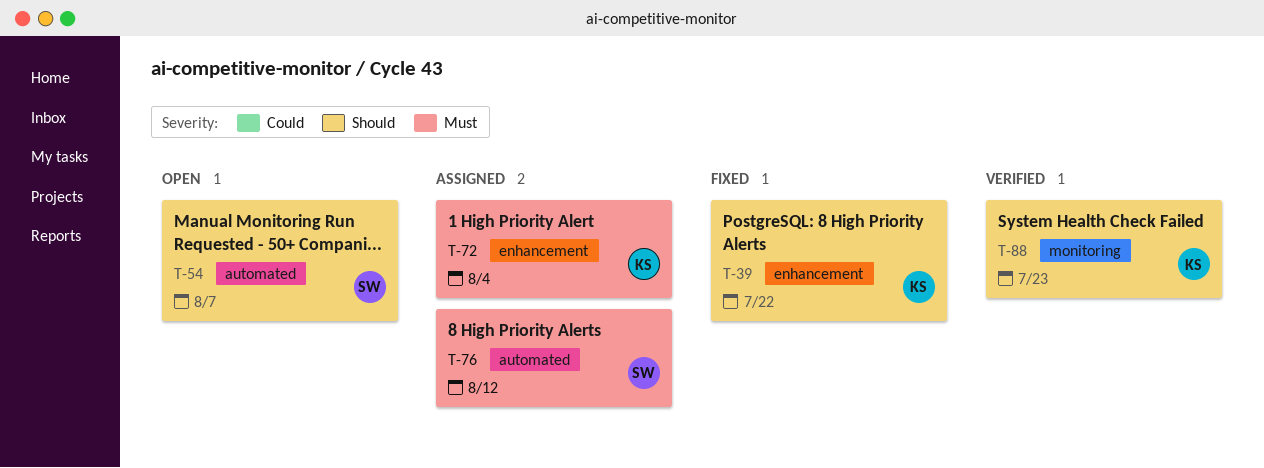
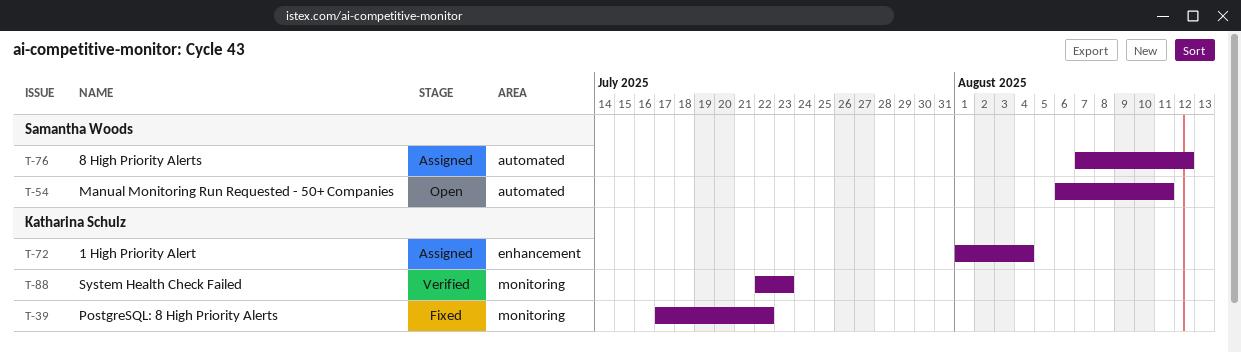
T-39, label: enhancement -> monitoring
T-54, due: Aug 7 -> Aug 11

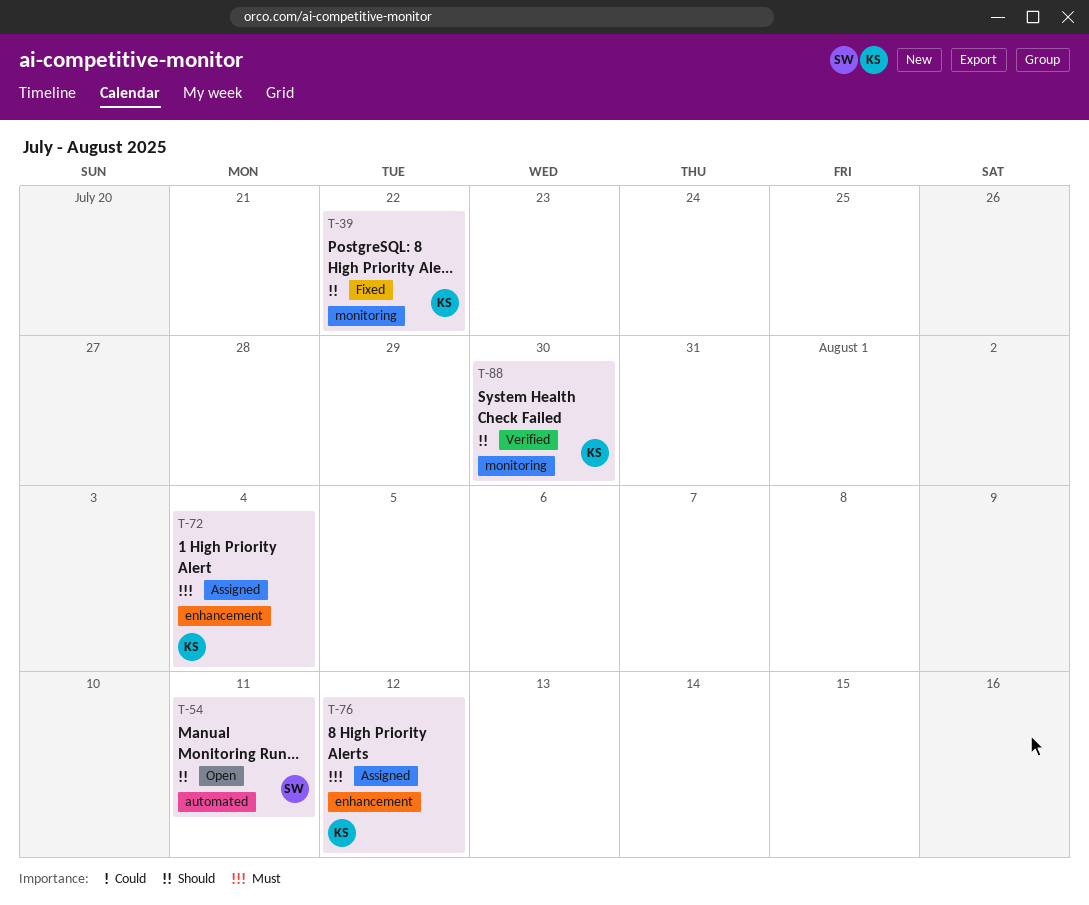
T-76, owner: Samantha Woods -> Katharina Schulz
T-76, label: automated -> enhancement
T-88, due: Jul 23 -> Jul 30

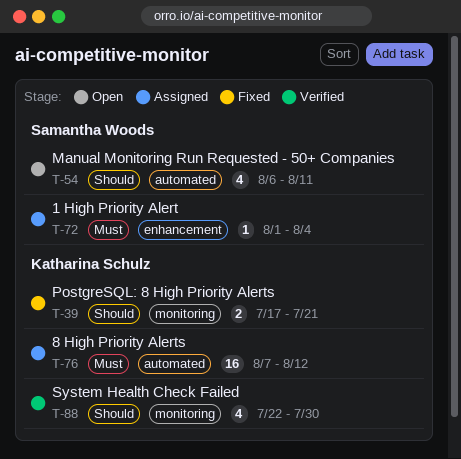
T-39, due: Jul 22 -> Jul 21
T-72, owner: Katharina Schulz -> Samantha Woods
T-76, label: enhancement -> automated

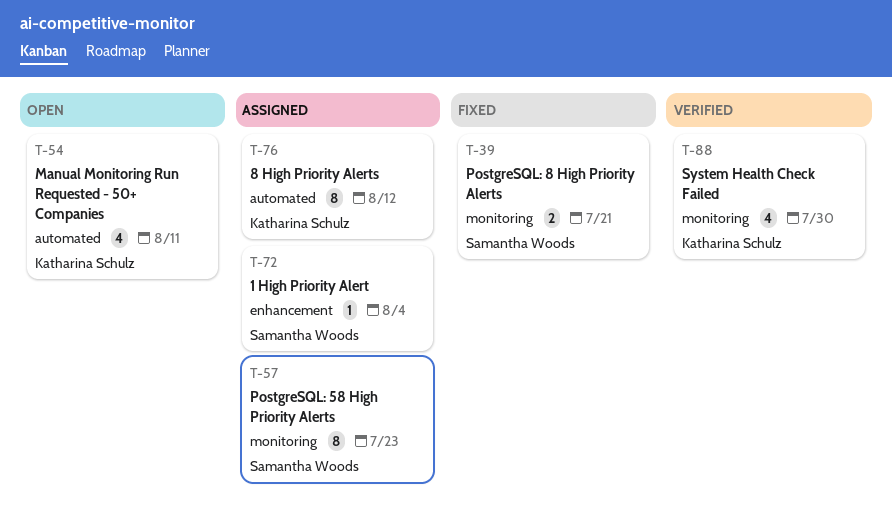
T-39, owner: Katharina Schulz -> Samantha Woods
T-54, owner: Samantha Woods -> Katharina Schulz
T-57: none -> present
T-76, estimate: 16 -> 8

